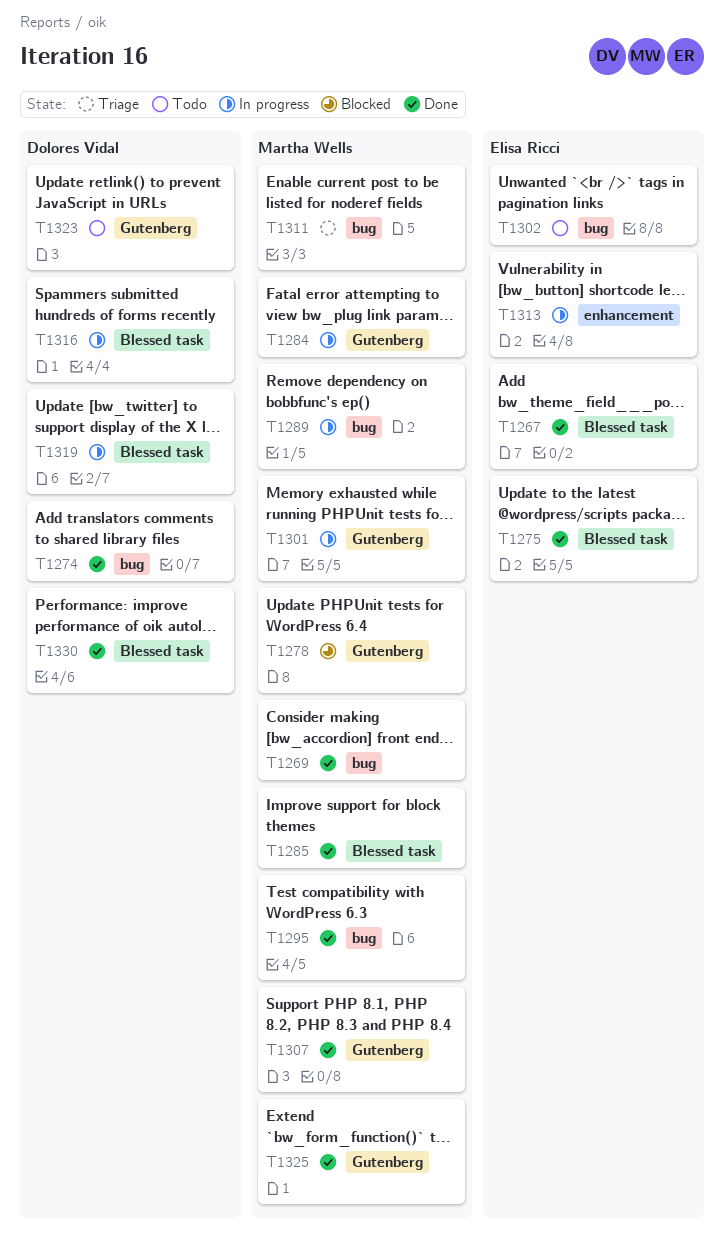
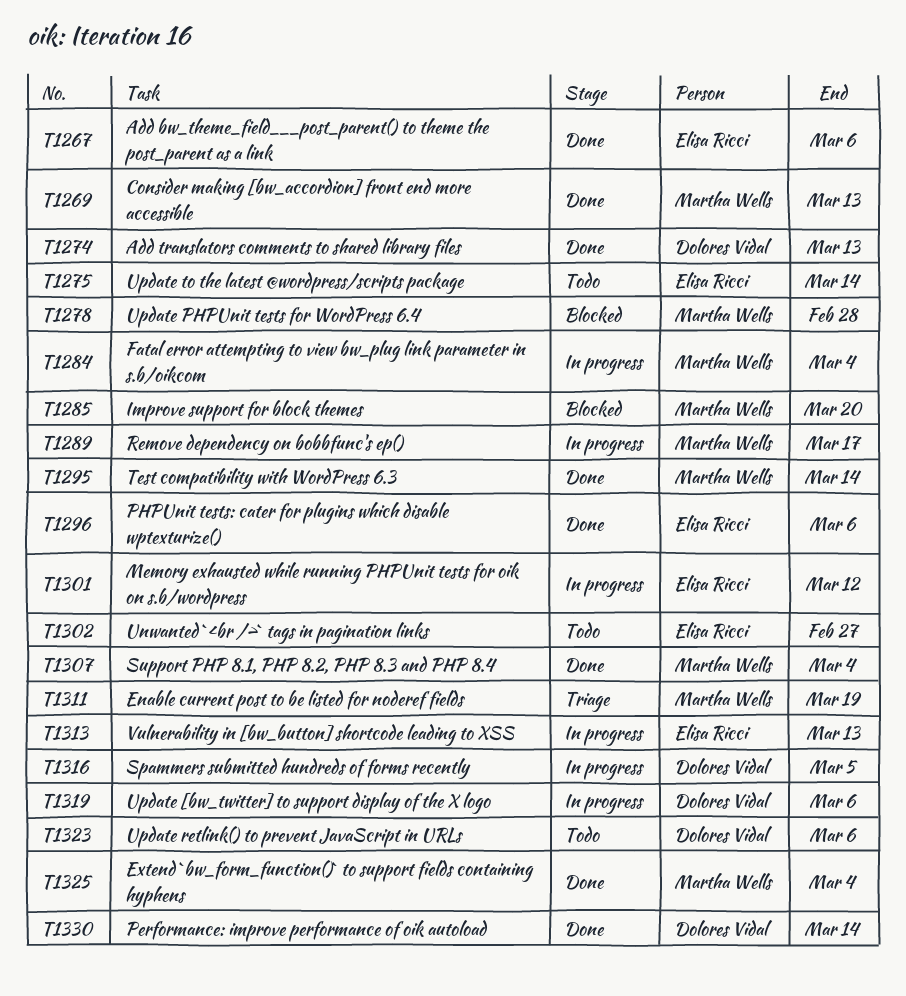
T1275, status: Done -> Todo
T1285, status: Done -> Blocked
T1296: none -> present
T1301, owner: Martha Wells -> Elisa Ricci

